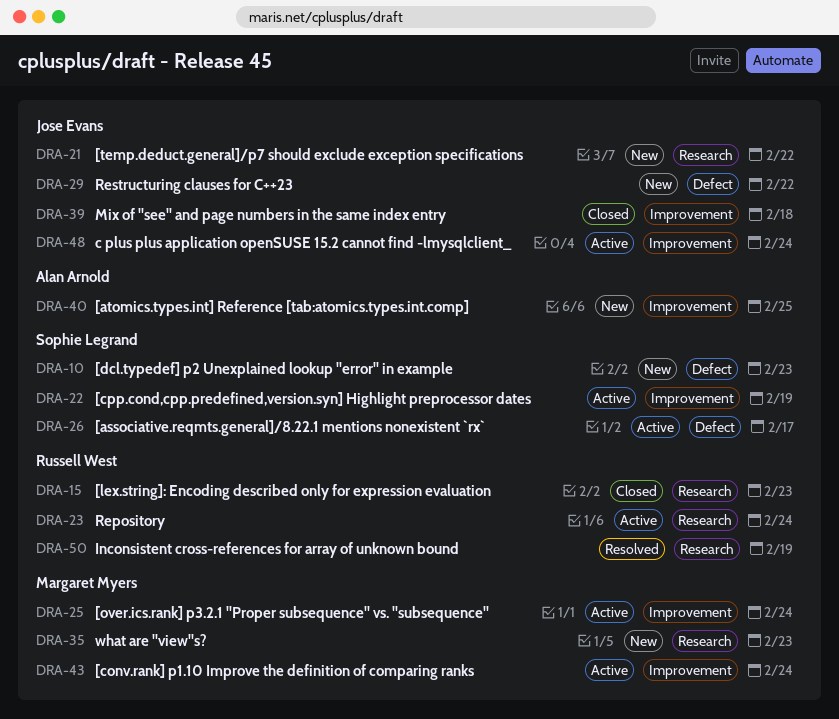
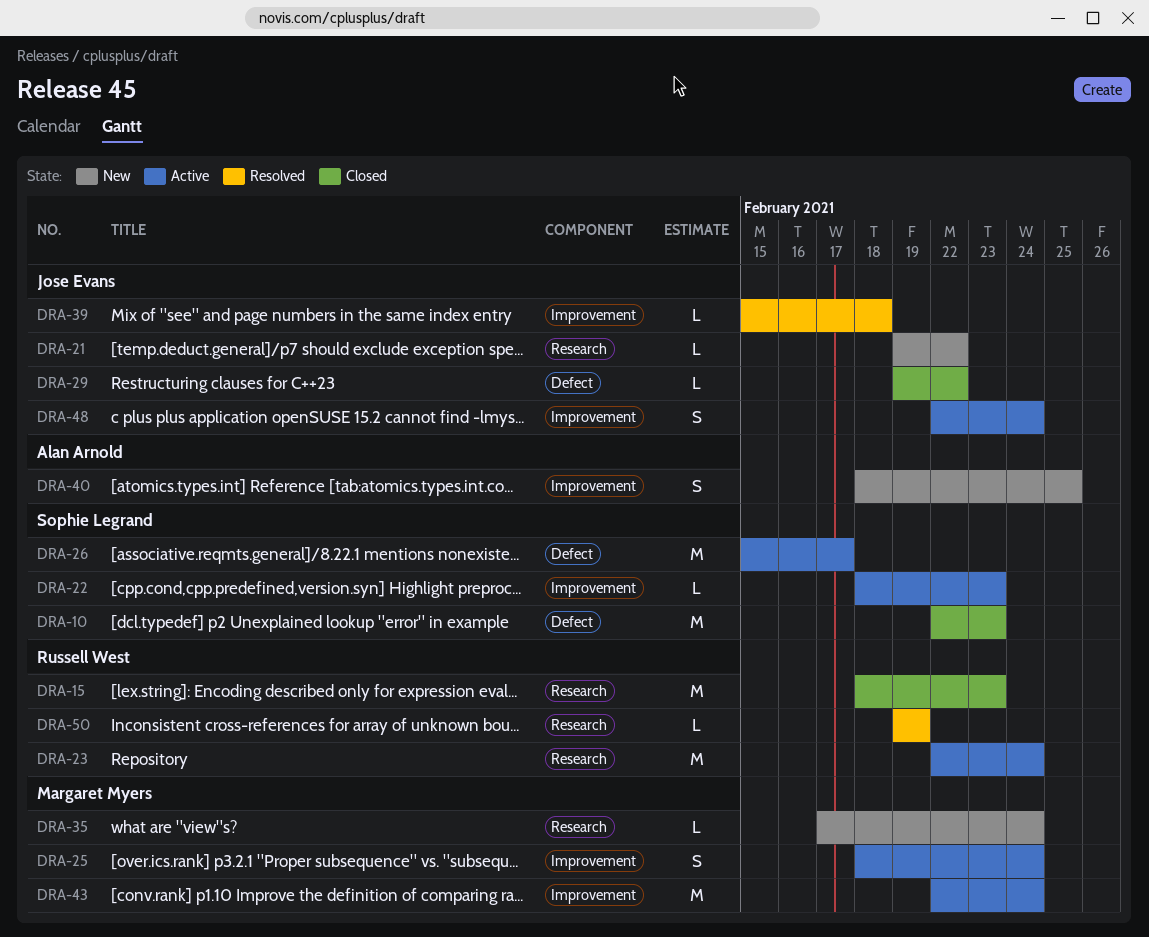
DRA-10, status: New -> Closed
DRA-22, due: Feb 19 -> Feb 23
DRA-29, status: New -> Closed
DRA-35, due: Feb 23 -> Feb 24
DRA-39, status: Closed -> Resolved

